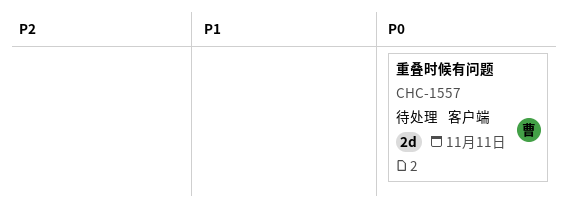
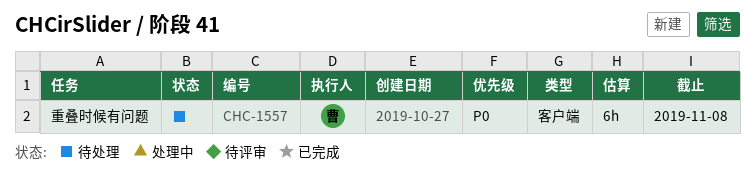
CHC-1557, estimate: 2d -> 6h
CHC-1557, due: Nov 11 -> Nov 8

